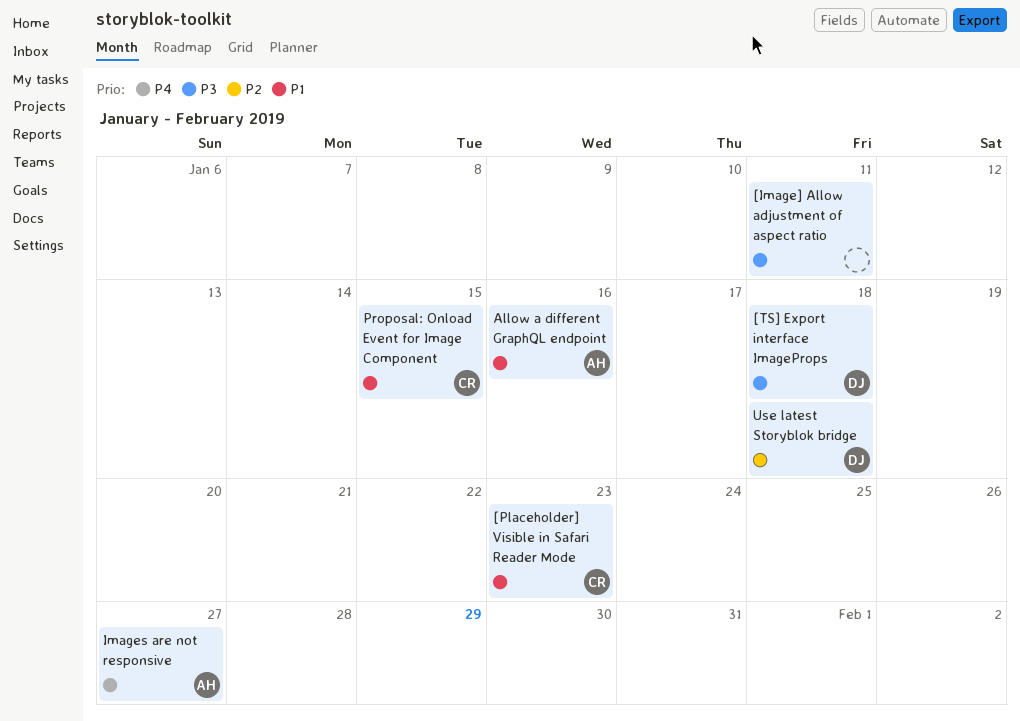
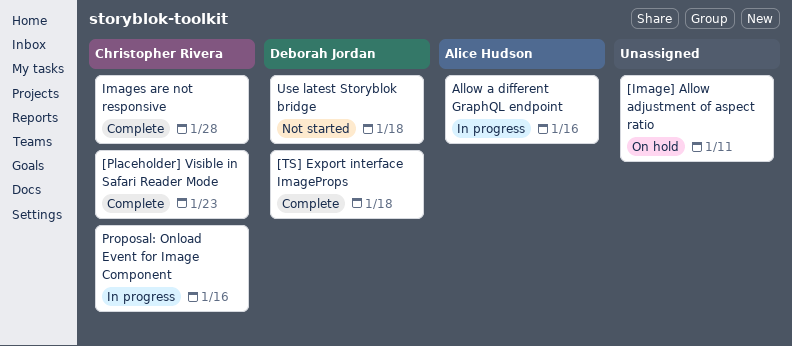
Images are not responsive, owner: Alice Hudson -> Christopher Rivera
Images are not responsive, due: Jan 27 -> Jan 28
Proposal: Onload Event for Image Component, due: Jan 15 -> Jan 16

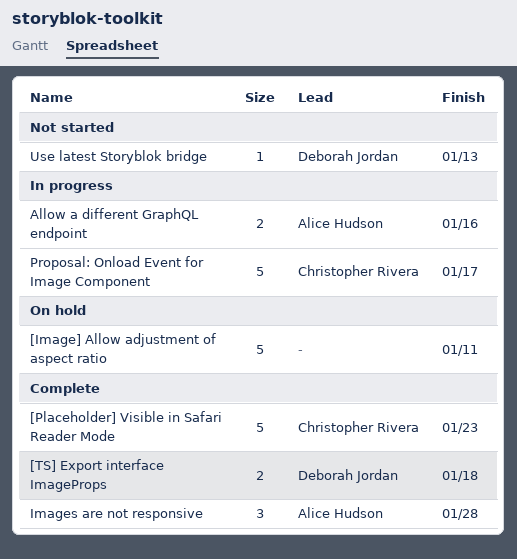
Images are not responsive, owner: Christopher Rivera -> Alice Hudson
Proposal: Onload Event for Image Component, due: Jan 16 -> Jan 17
Use latest Storyblok bridge, due: Jan 18 -> Jan 13

